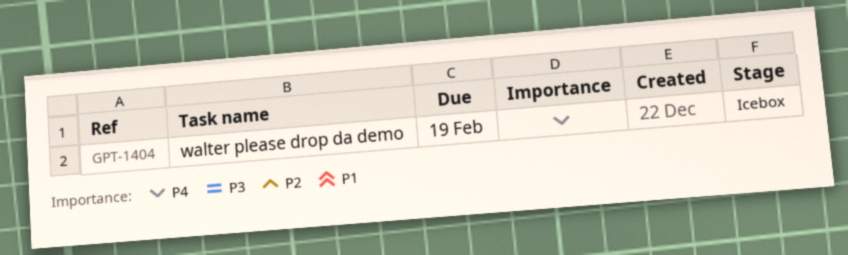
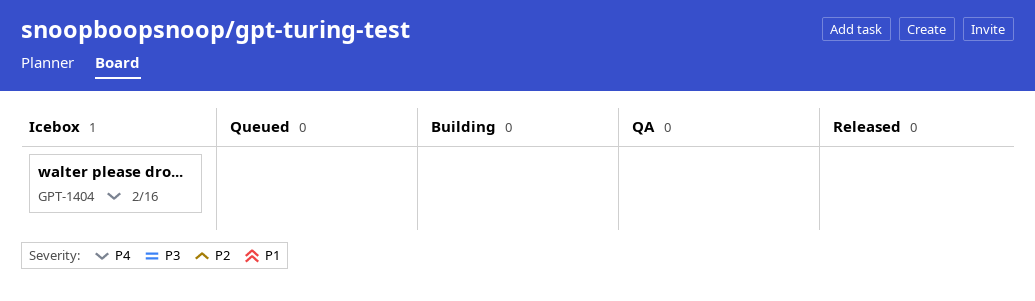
GPT-1404, due: Feb 19 -> Feb 16

